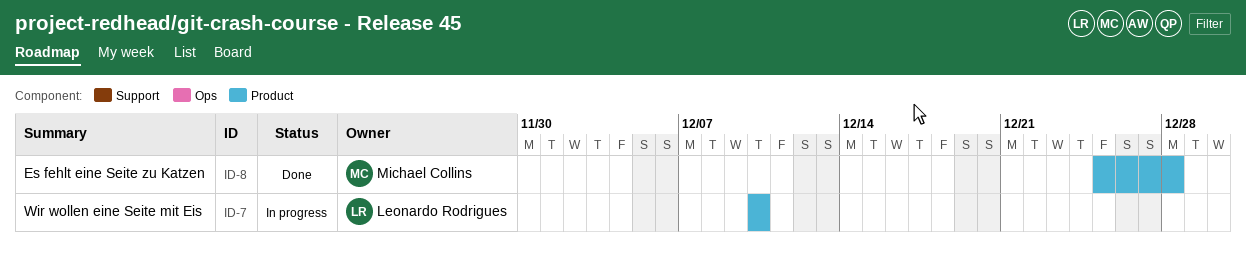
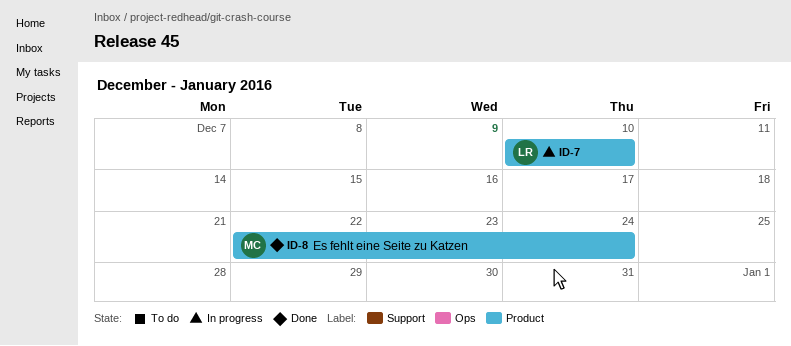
ID-8, start: Dec 25 -> Dec 22
ID-8, due: Dec 28 -> Dec 24

